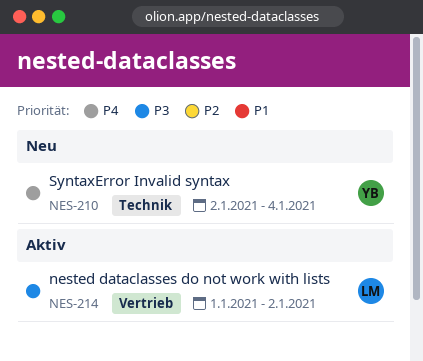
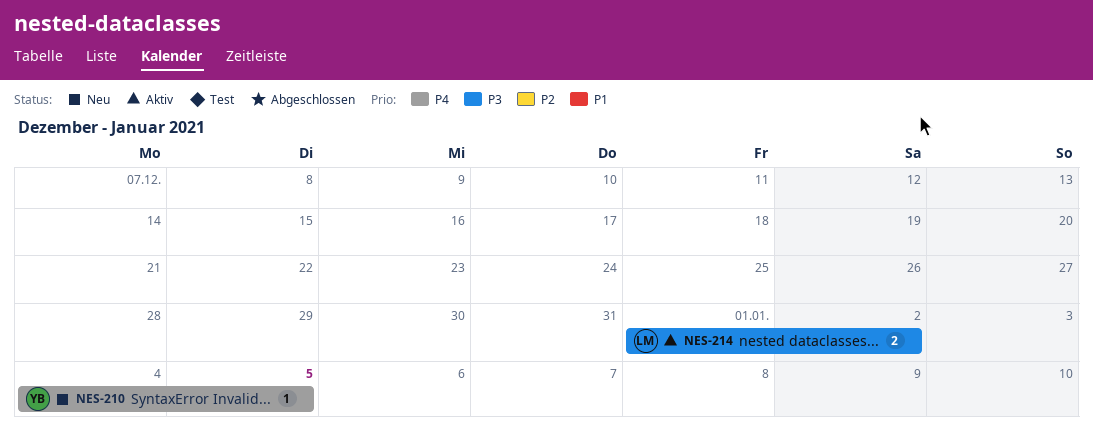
NES-210, start: Jan 2 -> Jan 4
NES-210, due: Jan 4 -> Jan 5

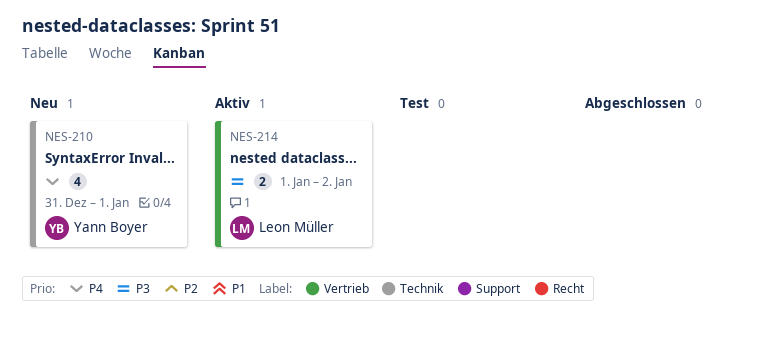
NES-210, estimate: 1 -> 4
NES-210, start: Jan 4 -> Dec 31
NES-210, due: Jan 5 -> Jan 1

